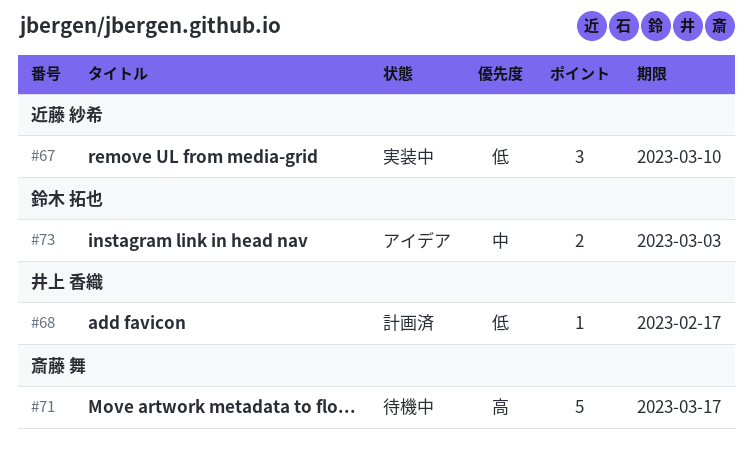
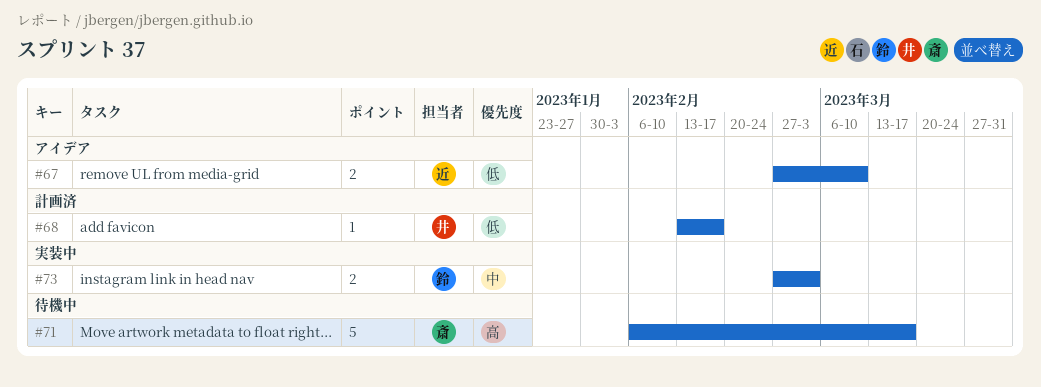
#67, status: 実装中 -> アイデア
#67, estimate: 3 -> 2
#73, status: アイデア -> 実装中

